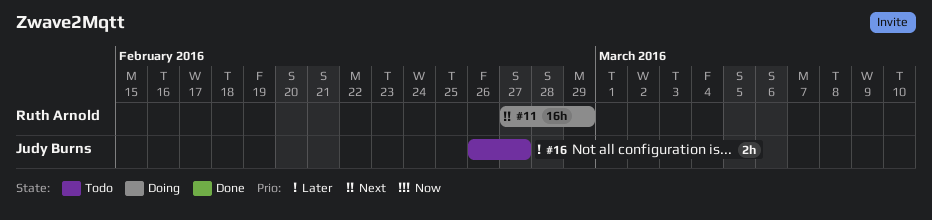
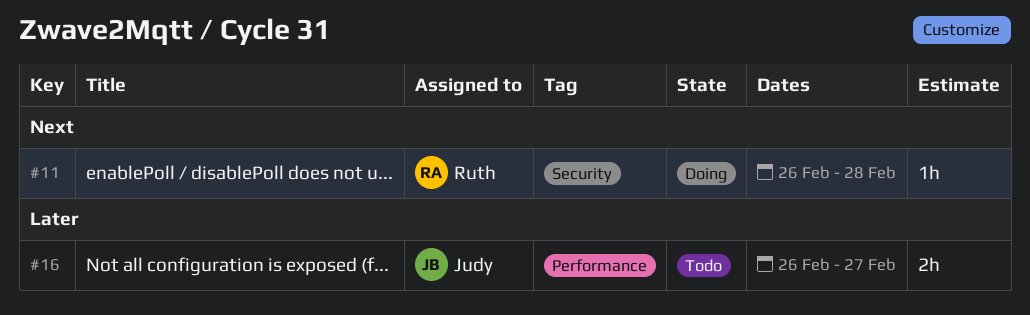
#11, estimate: 16h -> 1h
#11, start: Feb 27 -> Feb 26
#11, due: Feb 29 -> Feb 28

